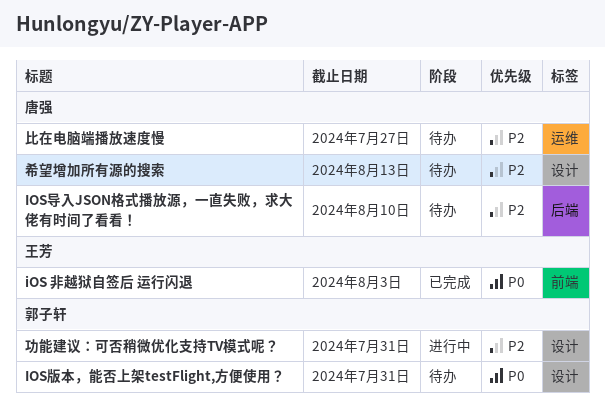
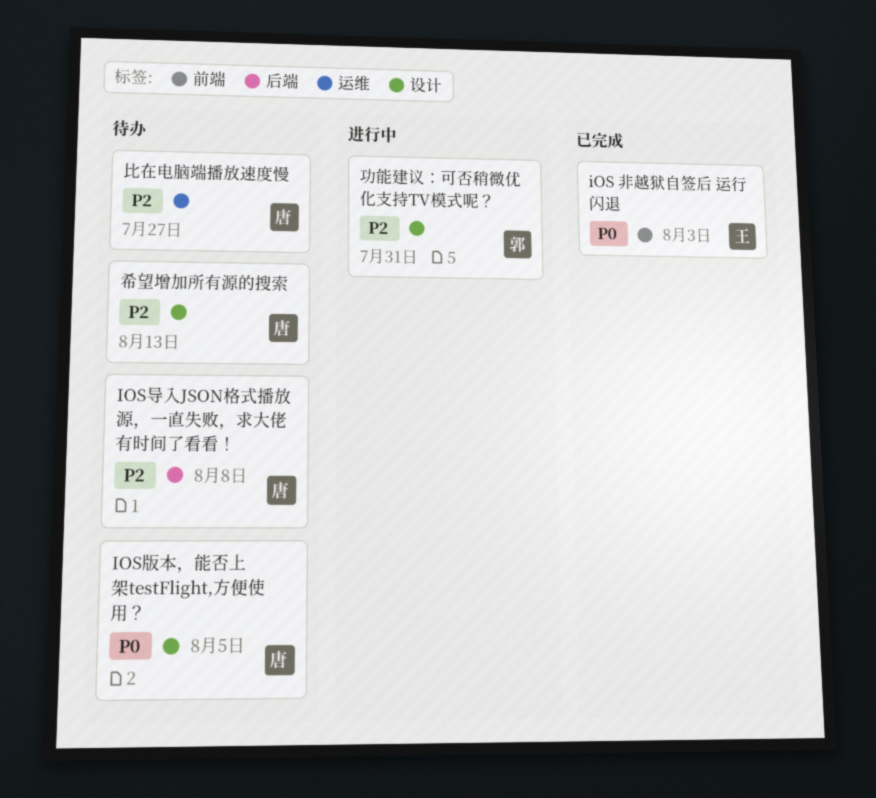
IOS导入JSON格式播放源，一直失败，求大佬有时间了看看！, due: Aug 10 -> Aug 8
IOS版本，能否上架testFlight,方便使用？, owner: 郭子轩 -> 唐强
IOS版本，能否上架testFlight,方便使用？, due: Jul 31 -> Aug 5

